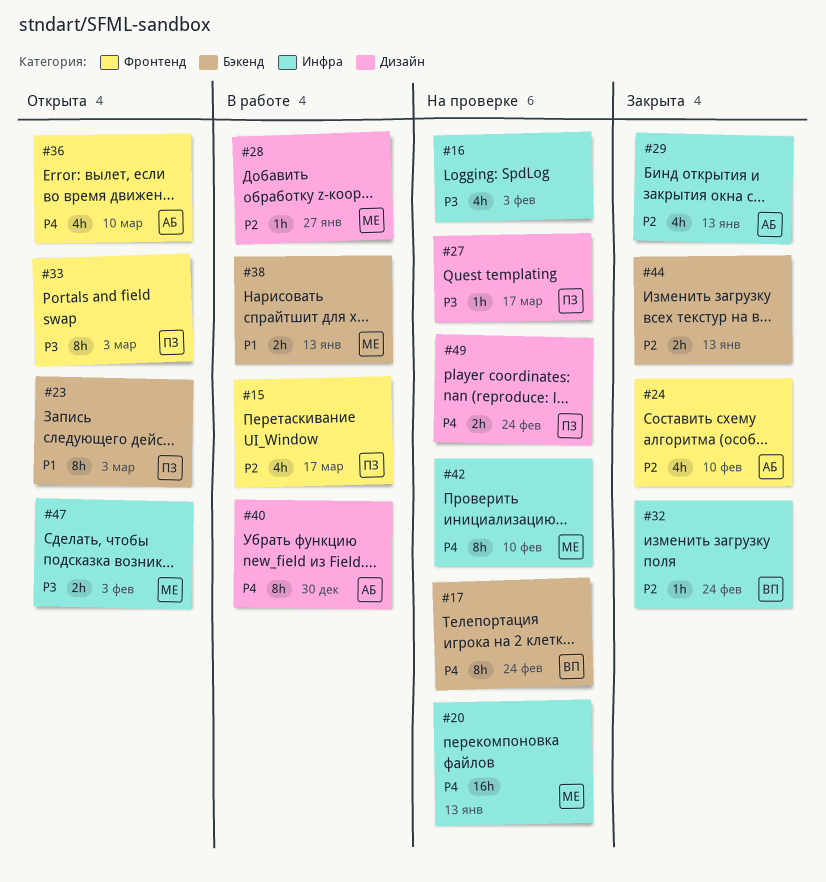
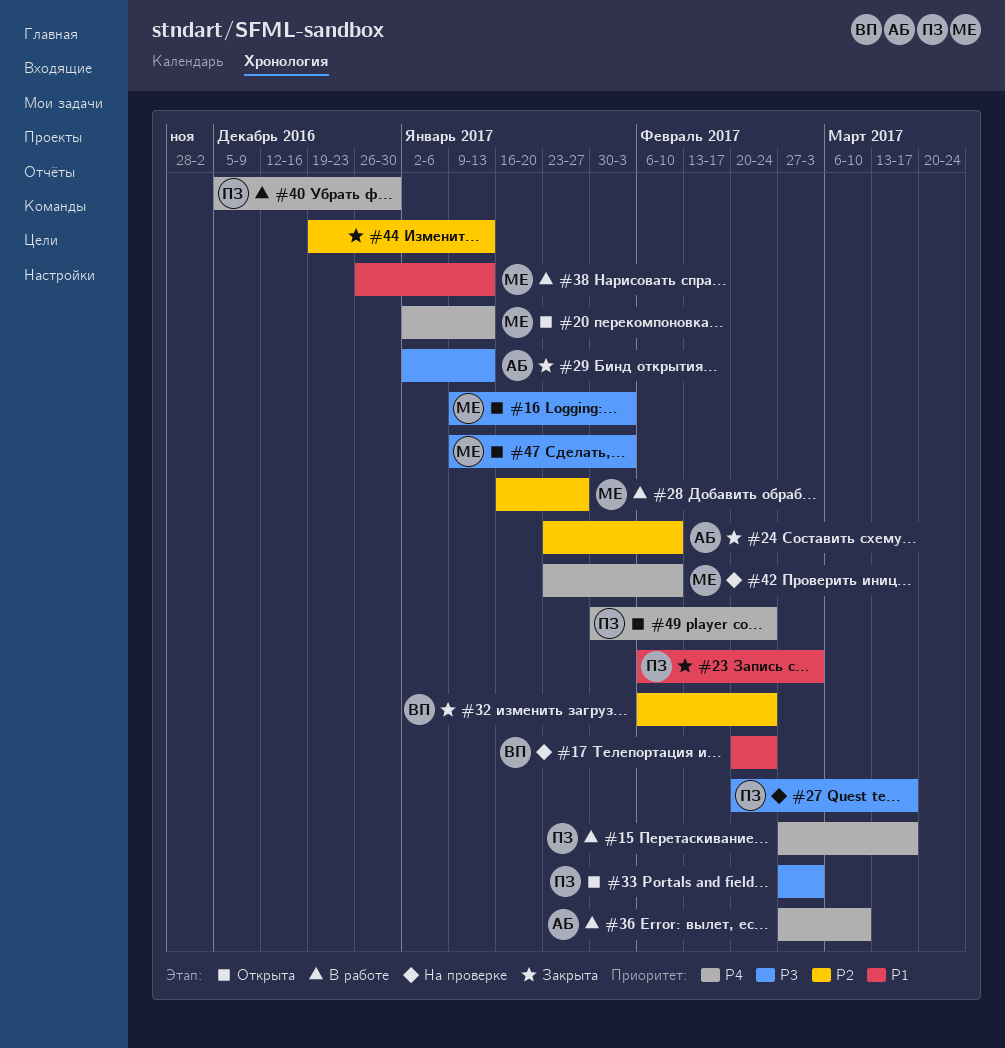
#15, priority: P2 -> P4
#16, status: На проверке -> Открыта
#16, owner: none -> МЕ
#17, priority: P4 -> P1
#20, status: На проверке -> Открыта
#23, status: Открыта -> Закрыта
#29, priority: P2 -> P3
#36, status: Открыта -> В работе
#40, owner: АБ -> ПЗ
#49, status: На проверке -> Открыта

